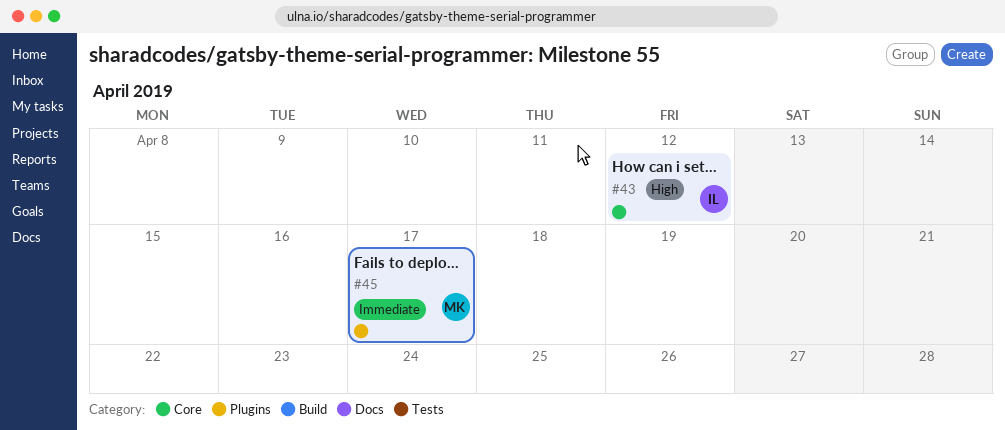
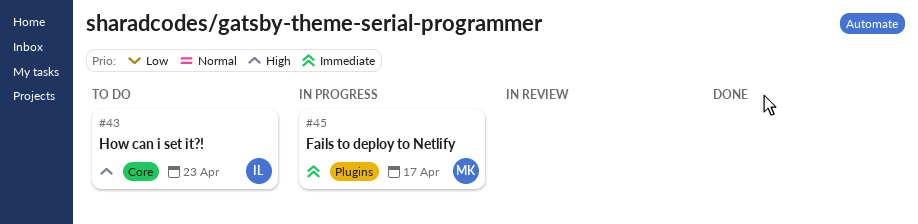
#43, due: Apr 12 -> Apr 23

